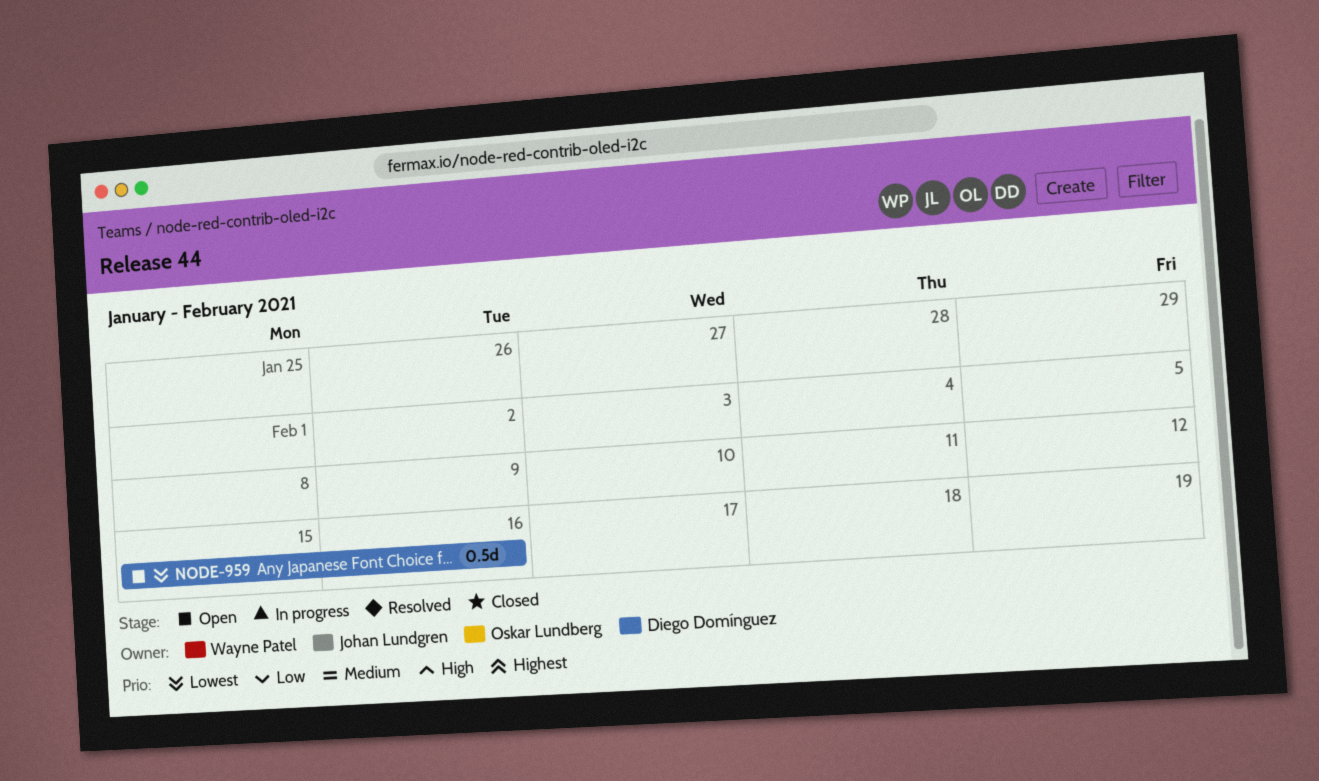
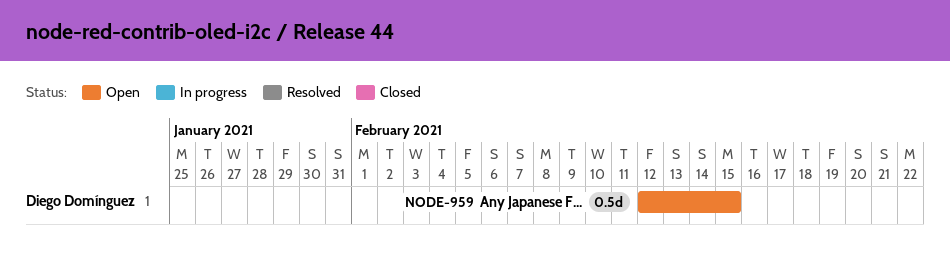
NODE-959, start: Feb 15 -> Feb 12
NODE-959, due: Feb 16 -> Feb 15

